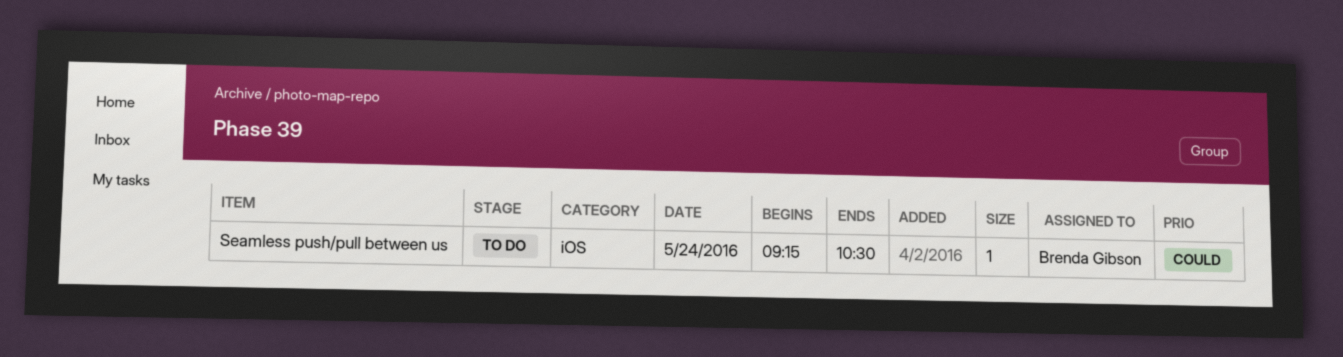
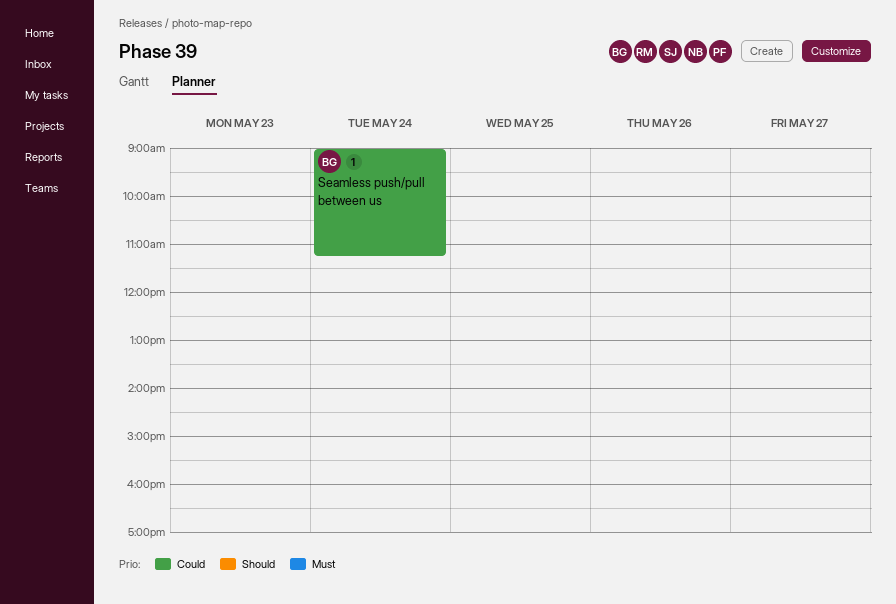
Seamless push/pull between us, begins: 09:15 -> 09:00
Seamless push/pull between us, ends: 10:30 -> 11:15

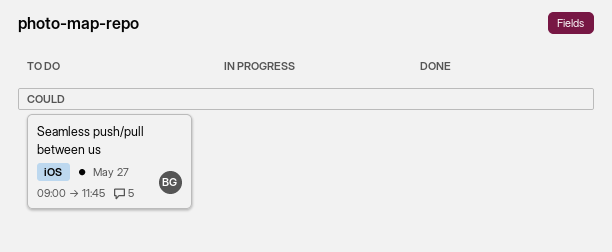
Seamless push/pull between us, day: May 24 -> May 27
Seamless push/pull between us, ends: 11:15 -> 11:45

